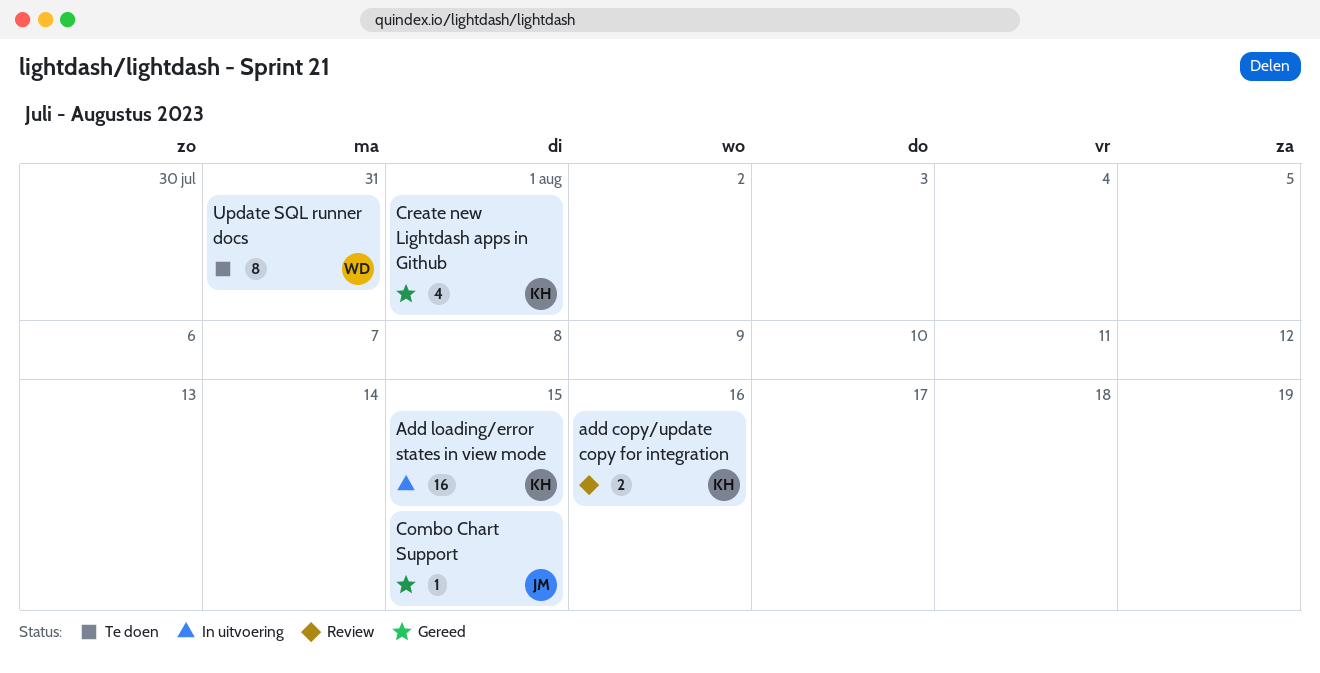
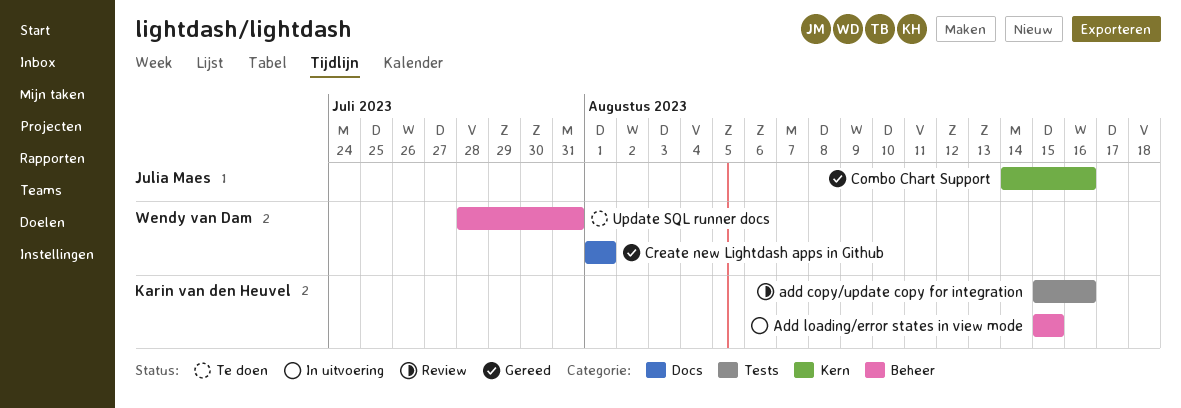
Combo Chart Support, due: Aug 15 -> Aug 16
Create new Lightdash apps in Github, owner: Karin van den Heuvel -> Wendy van Dam

